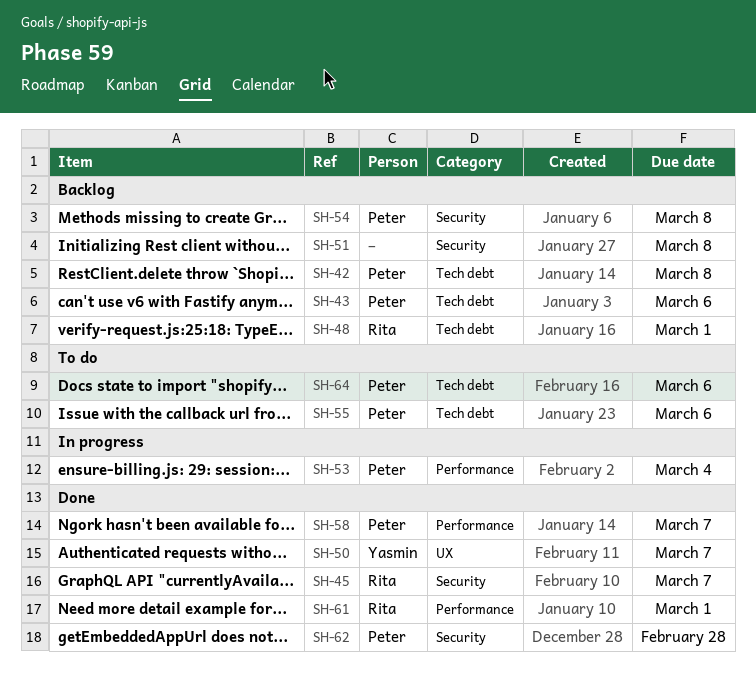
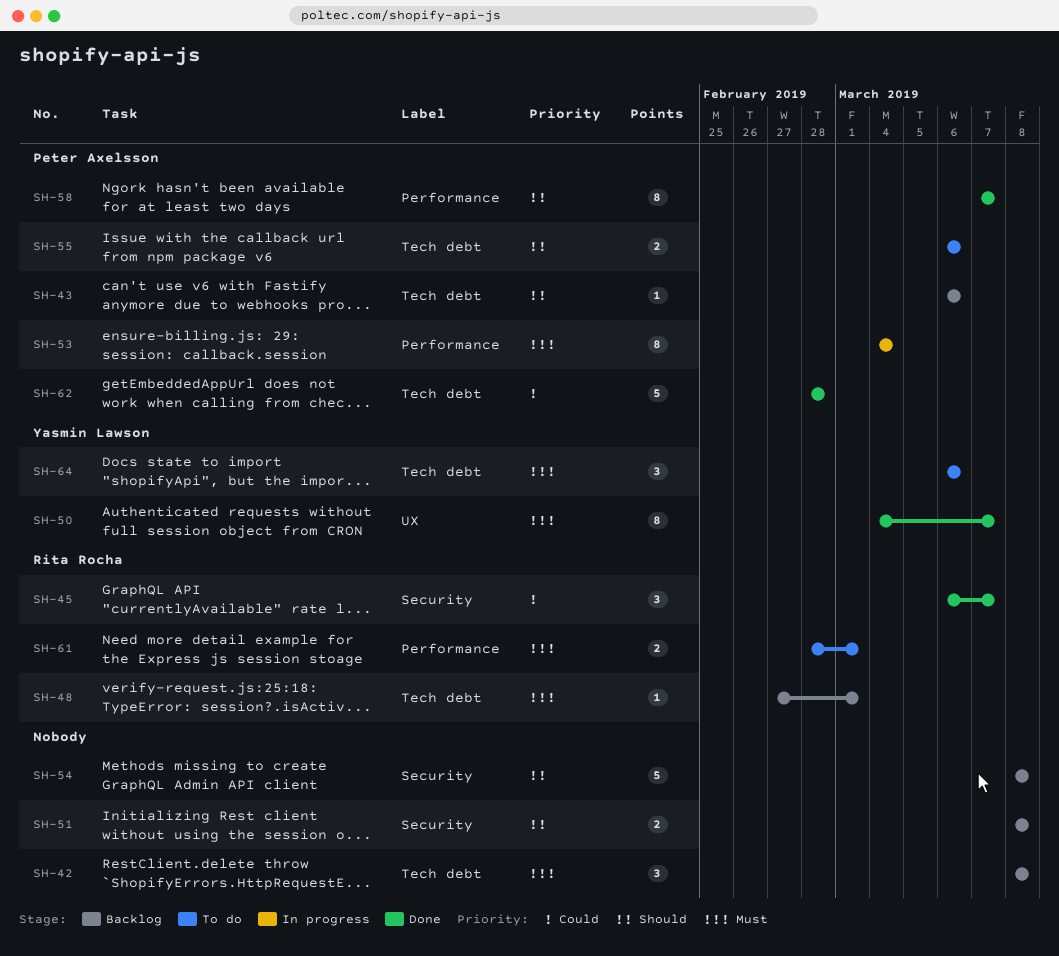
SH-42, owner: Peter Axelsson -> none
SH-54, owner: Peter Axelsson -> none
SH-61, status: Done -> To do
SH-62, label: Security -> Tech debt
SH-64, owner: Peter Axelsson -> Yasmin Lawson

